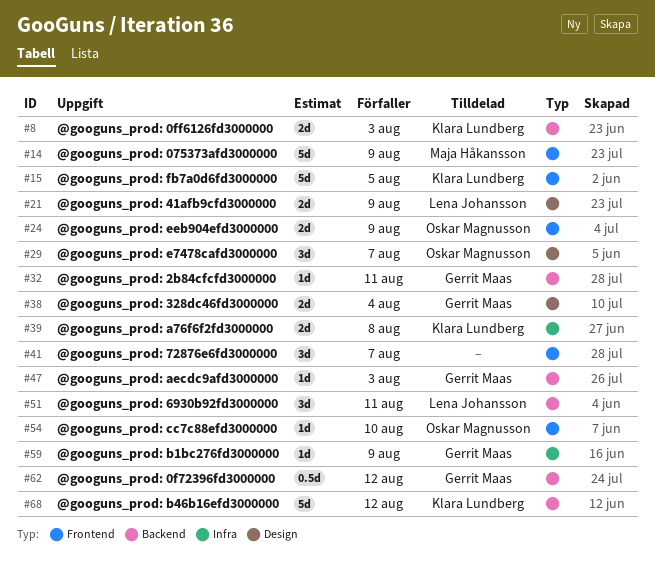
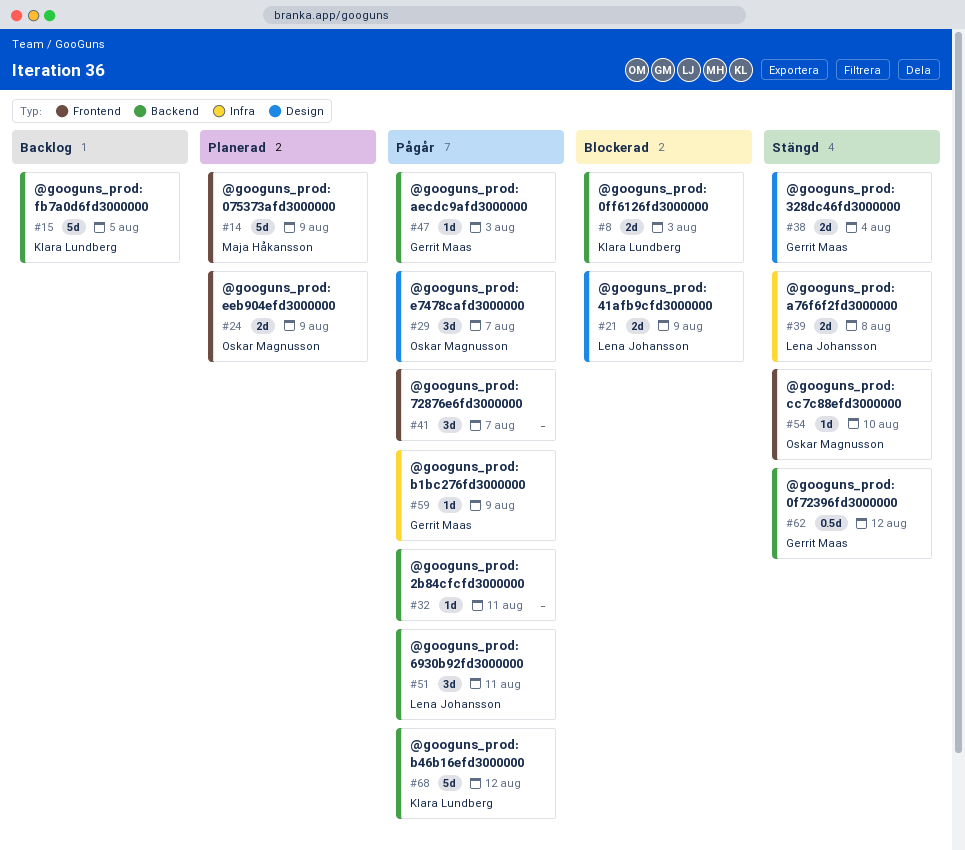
#15, label: Frontend -> Backend
#32, owner: Gerrit Maas -> none
#39, owner: Klara Lundberg -> Lena Johansson

